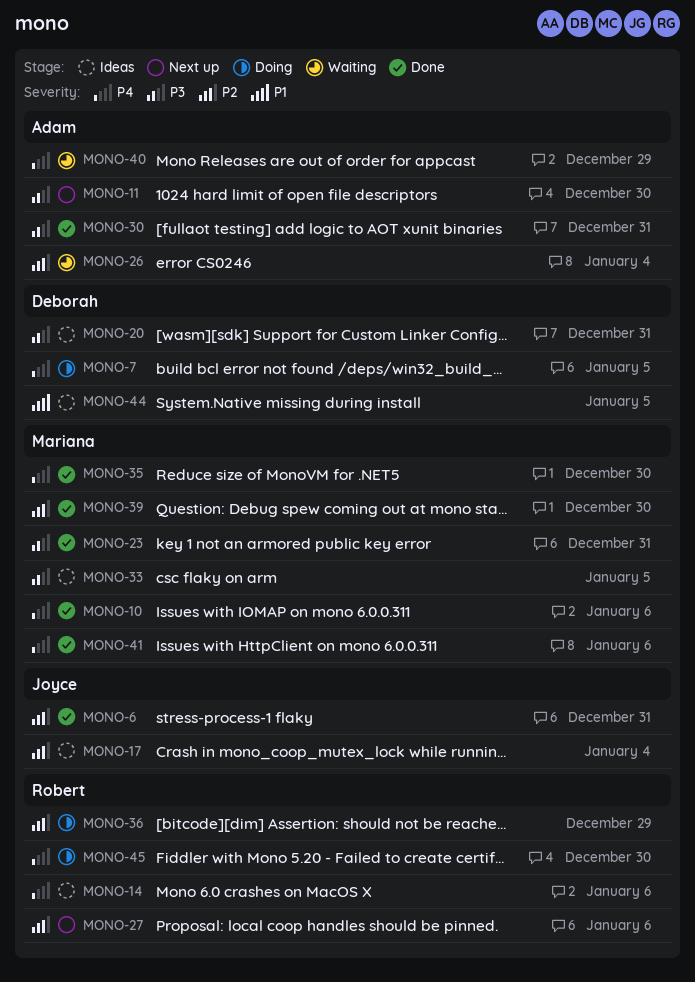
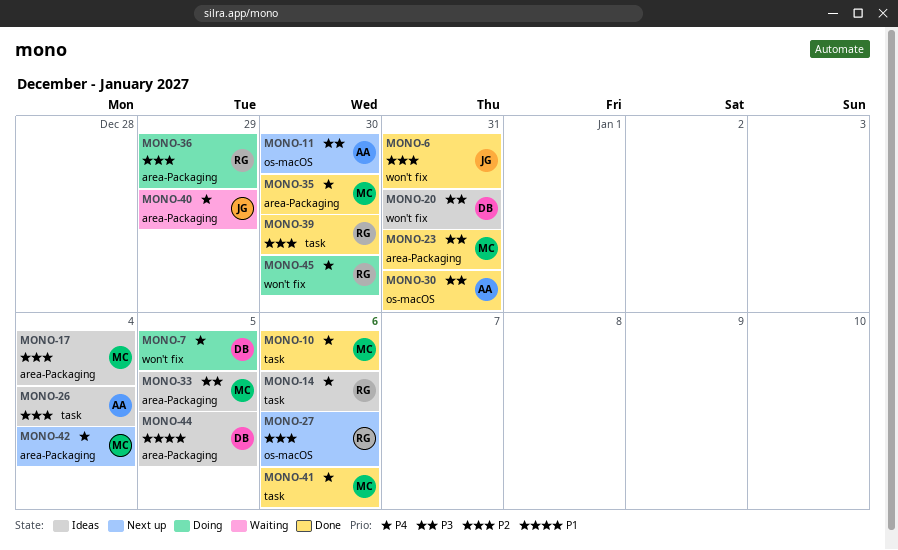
MONO-17, owner: Joyce -> Mariana
MONO-26, status: Waiting -> Ideas
MONO-39, owner: Mariana -> Robert
MONO-40, owner: Adam -> Joyce
MONO-42: none -> present

